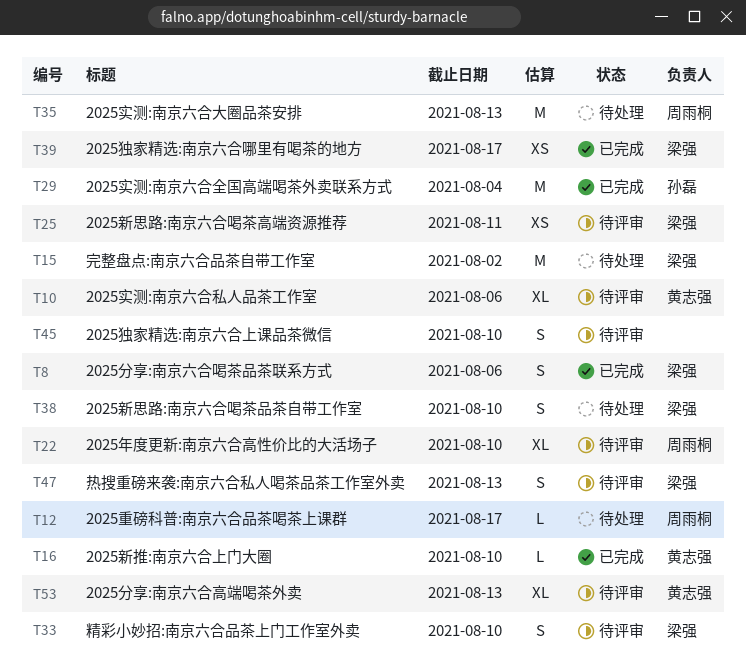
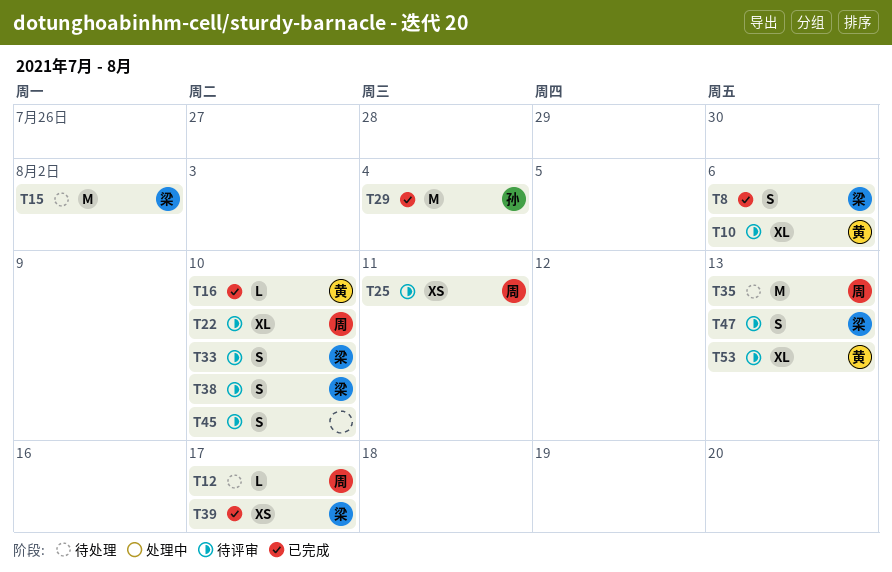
T25, owner: 梁强 -> 周雨桐
T38, status: 待处理 -> 待评审

